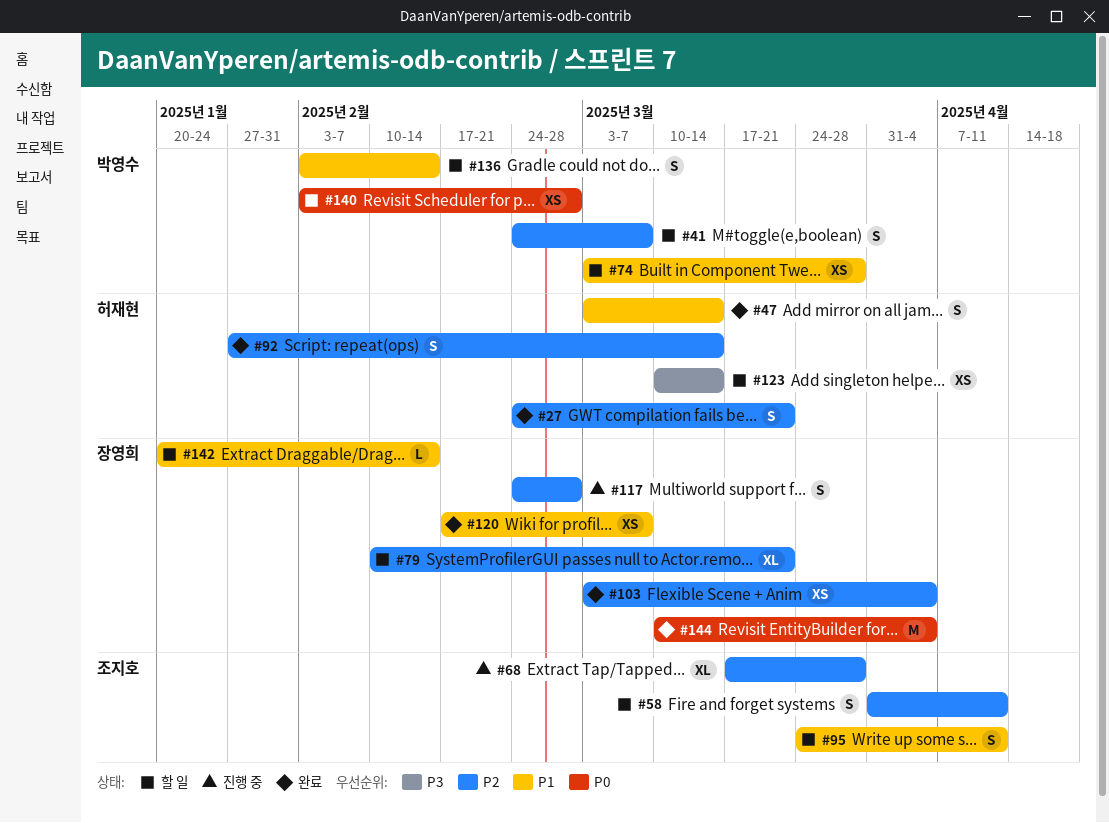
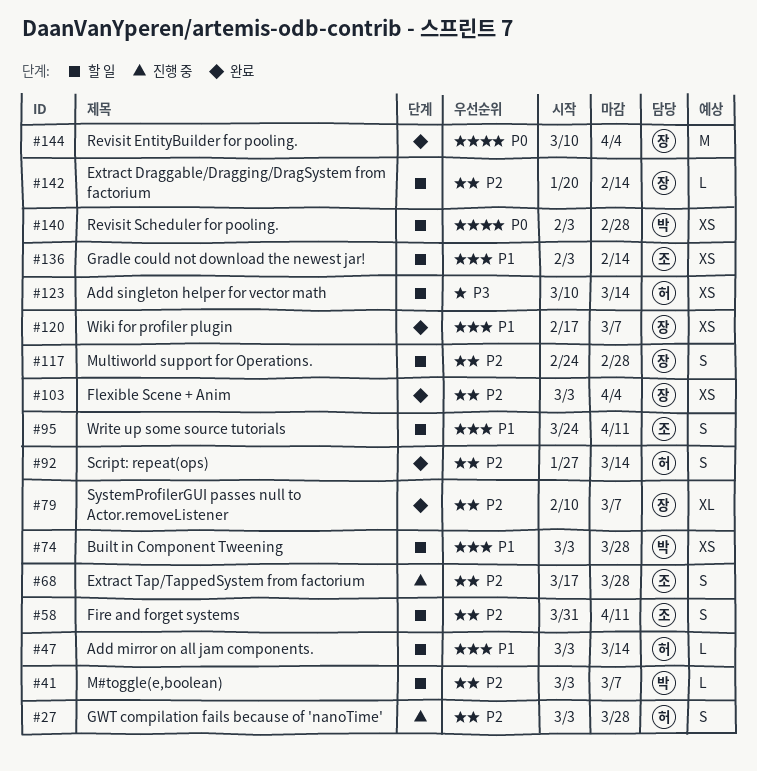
#27, status: 완료 -> 진행 중
#27, start: Feb 24 -> Mar 3
#27, due: Mar 21 -> Mar 28
#41, estimate: S -> L
#41, start: Feb 24 -> Mar 3
#47, status: 완료 -> 할 일
#47, estimate: S -> L
#68, estimate: XL -> S
#79, status: 할 일 -> 완료
#79, due: Mar 21 -> Mar 7
#117, status: 진행 중 -> 할 일
#136, owner: 박영수 -> 조지호
#136, estimate: S -> XS
#142, priority: P1 -> P2

